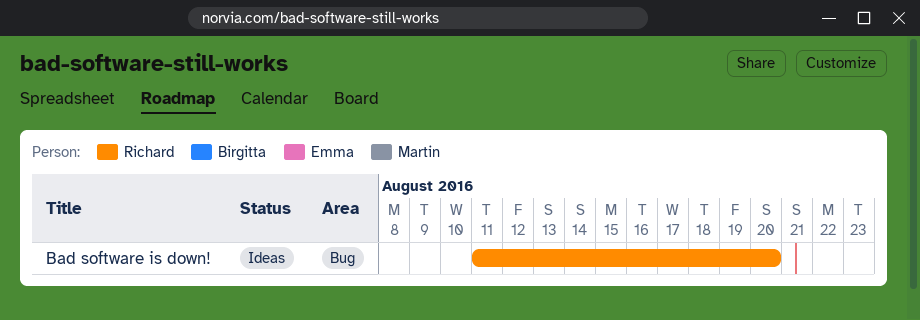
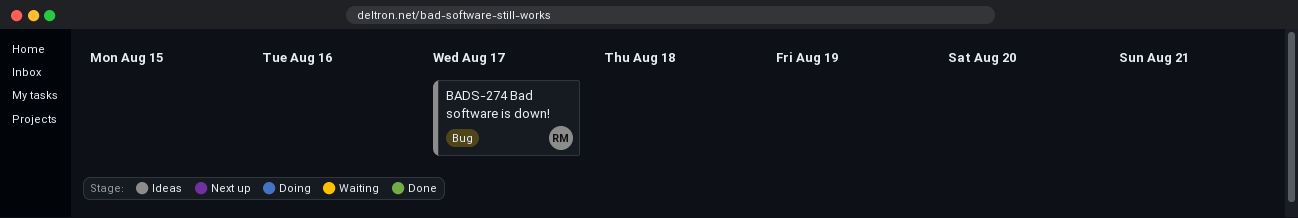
Bad software is down!, due: Aug 20 -> Aug 17

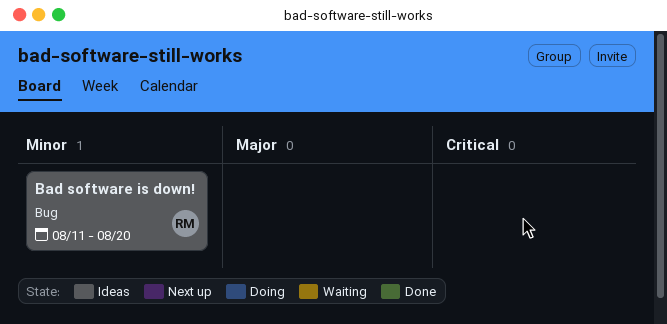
Bad software is down!, due: Aug 17 -> Aug 20

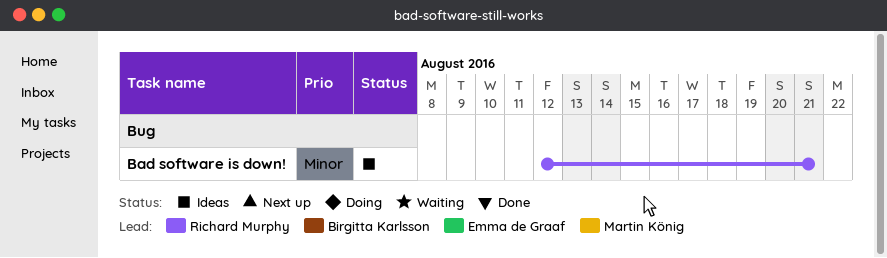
Bad software is down!, start: Aug 11 -> Aug 12
Bad software is down!, due: Aug 20 -> Aug 21

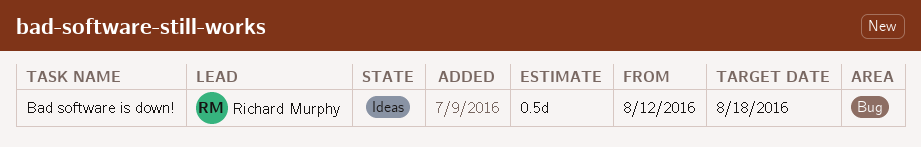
Bad software is down!, due: Aug 21 -> Aug 18

